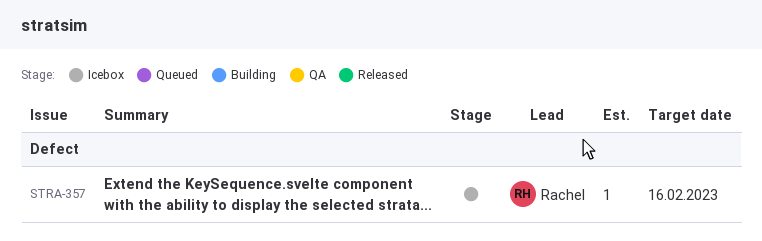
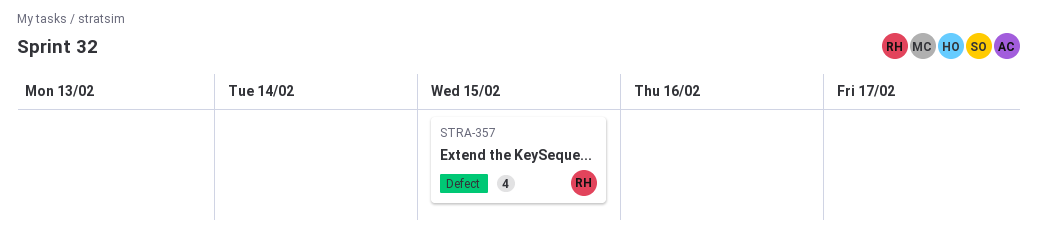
STRA-357, estimate: 1 -> 4
STRA-357, due: Feb 16 -> Feb 15

